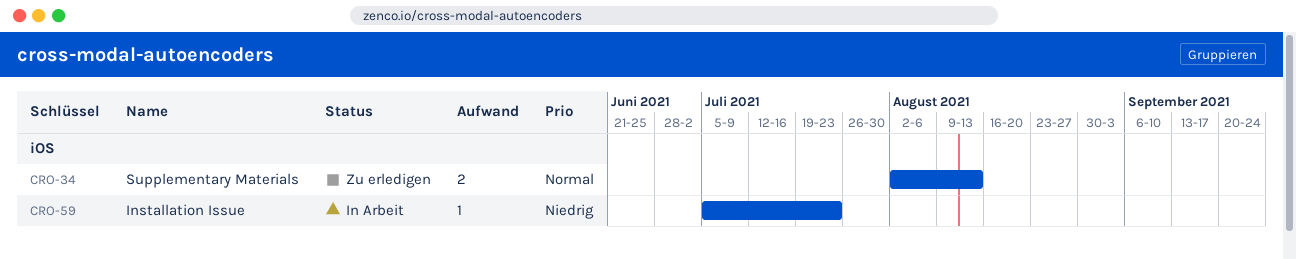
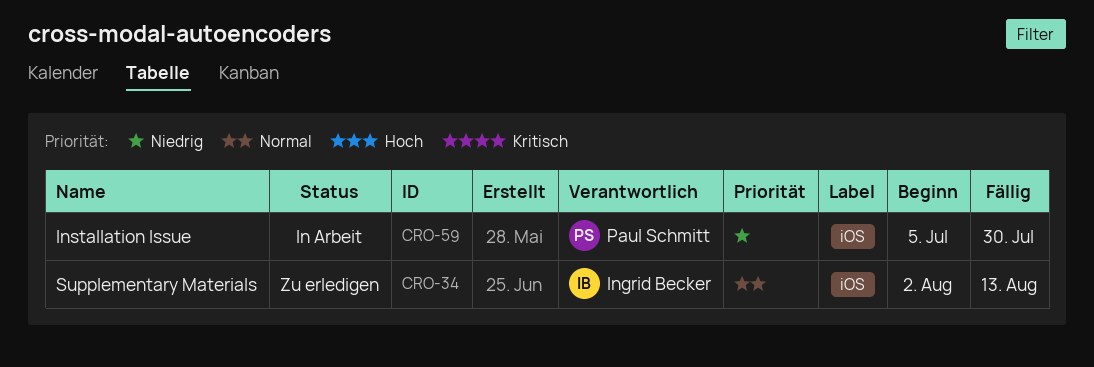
CRO-59, due: Jul 23 -> Jul 30

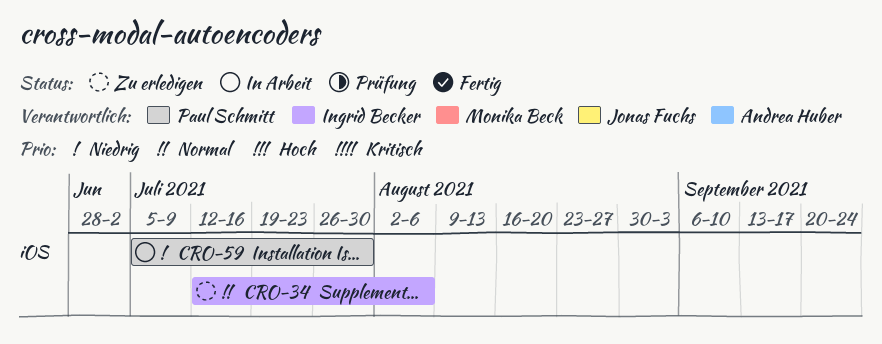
CRO-34, start: Aug 2 -> Jul 12
CRO-34, due: Aug 13 -> Aug 6

